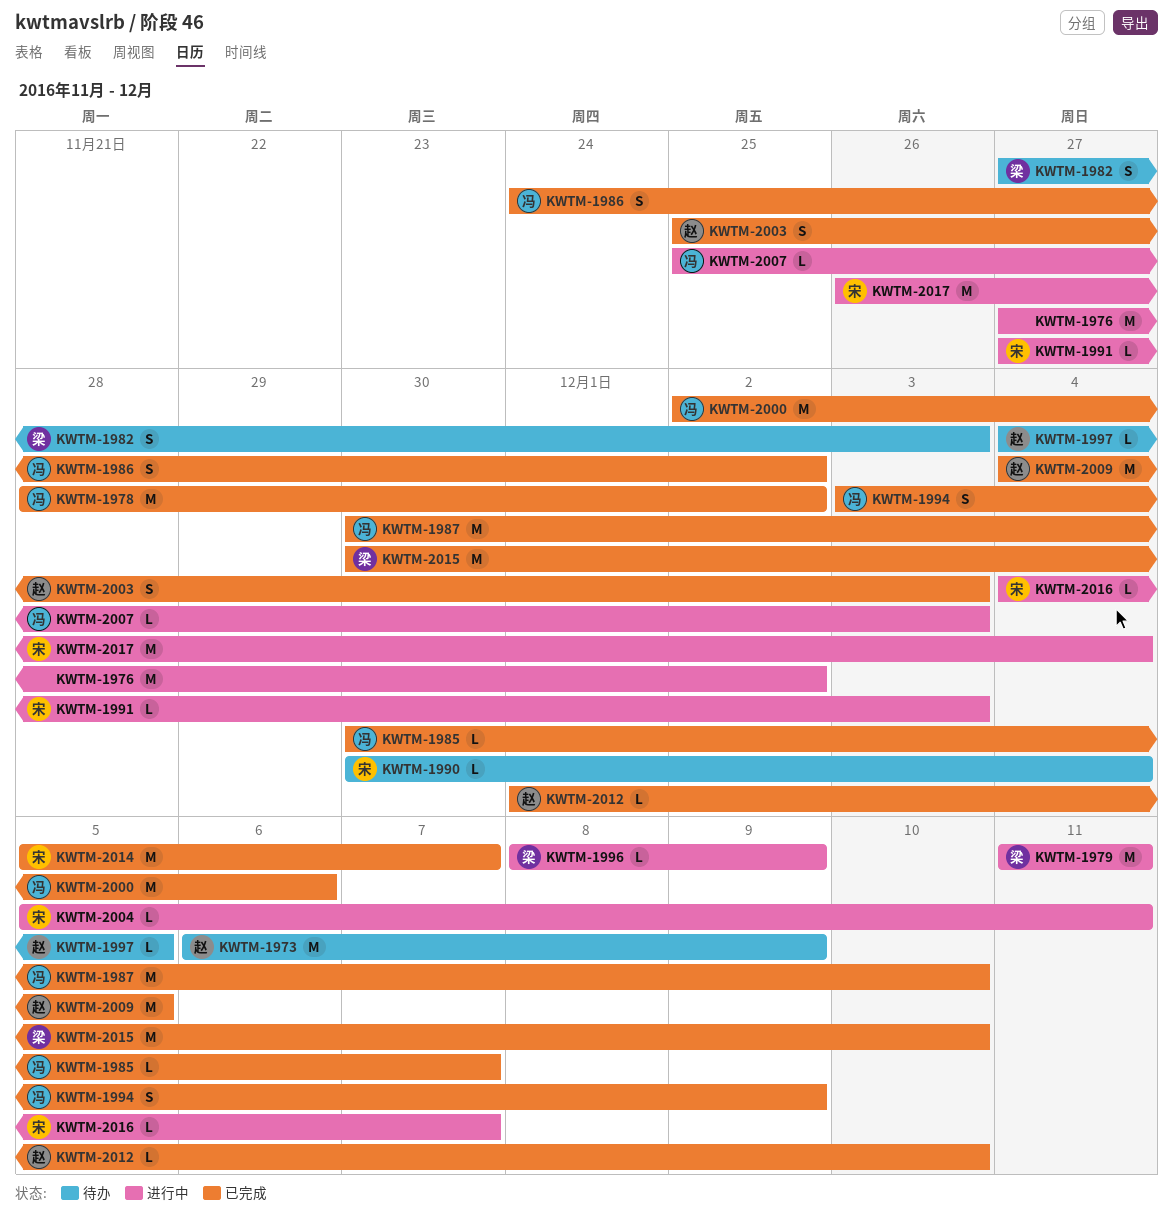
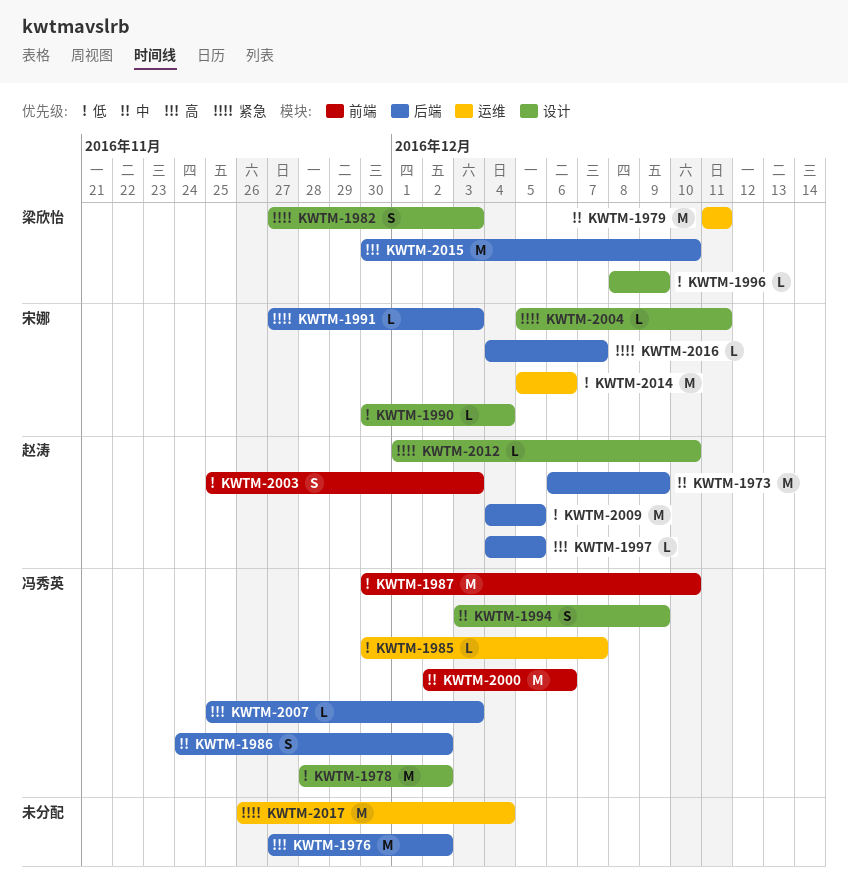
KWTM-2014, due: Dec 7 -> Dec 6
KWTM-2017, owner: 宋娜 -> none

